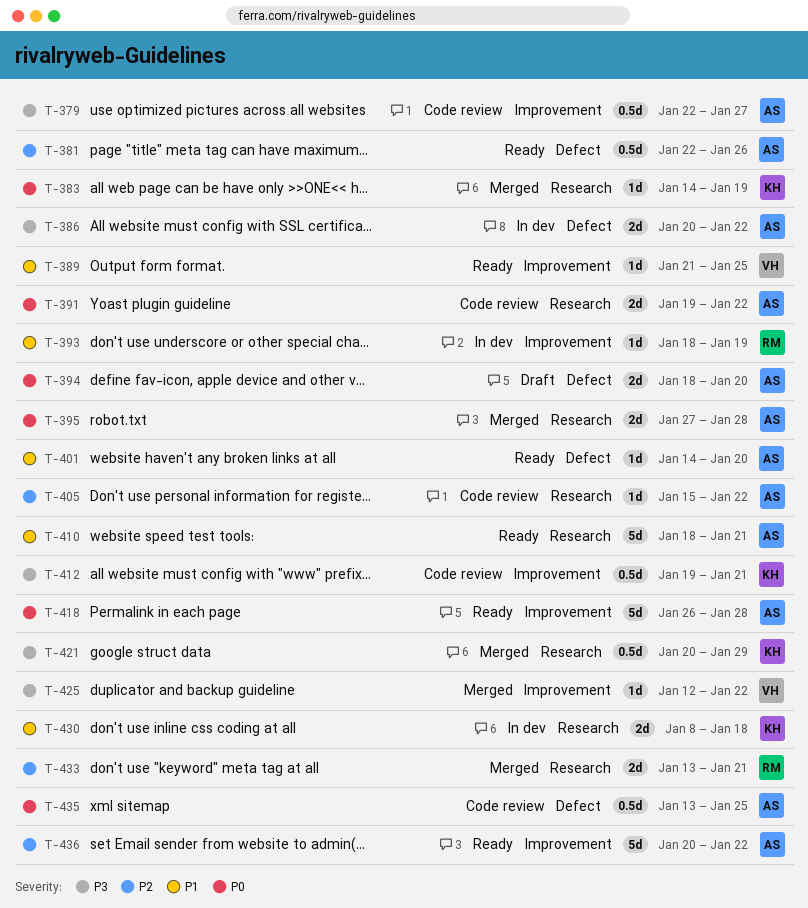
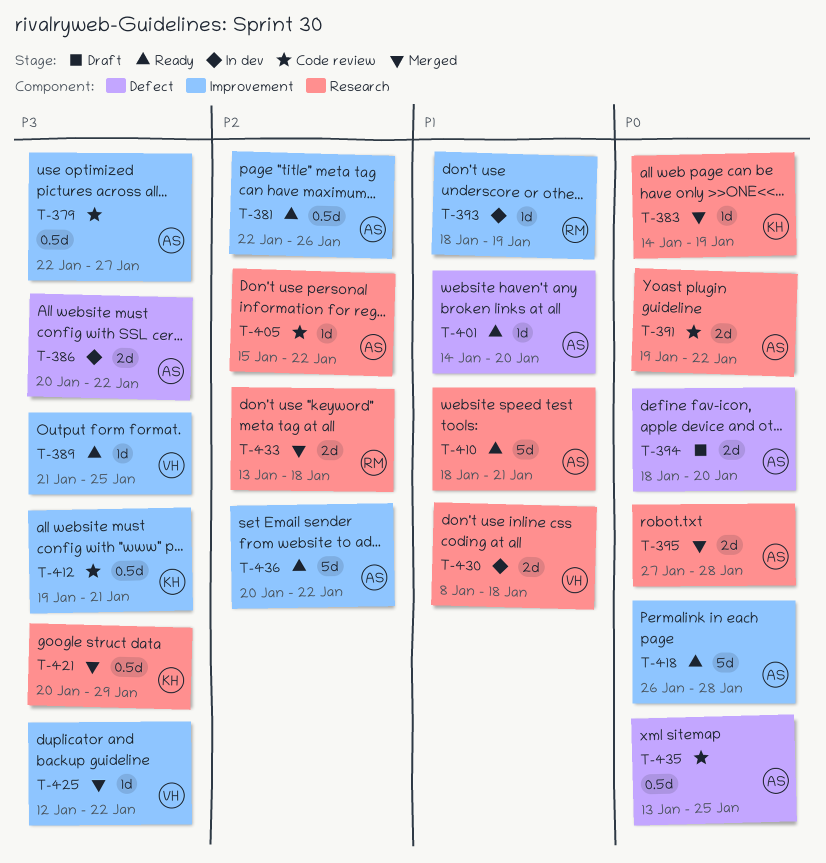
T-381, label: Defect -> Improvement
T-389, priority: P1 -> P3
T-430, owner: KH -> VH
T-433, due: Jan 21 -> Jan 18

